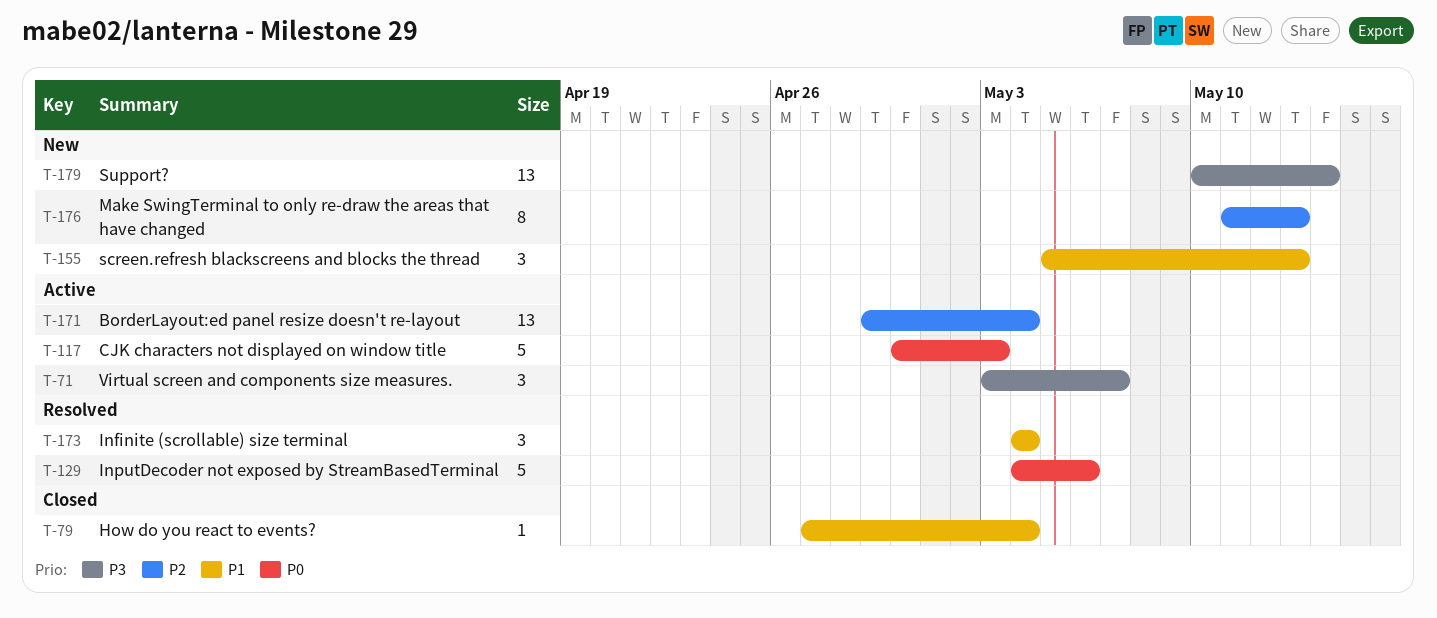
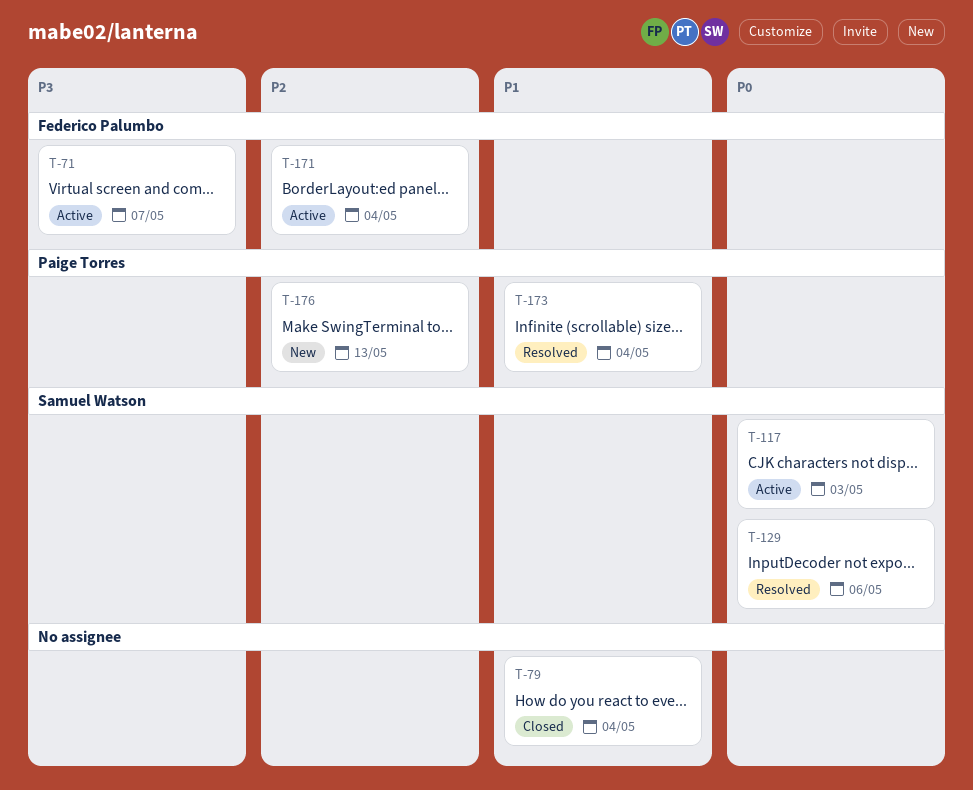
T-155: present -> none
T-179: present -> none

